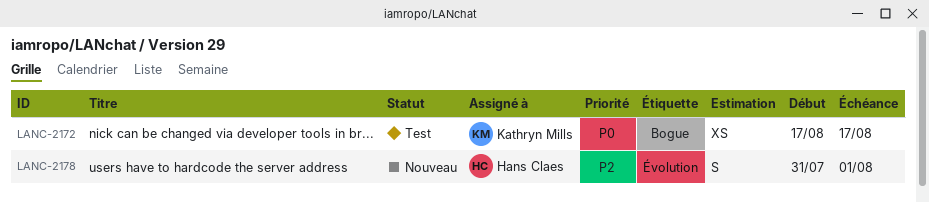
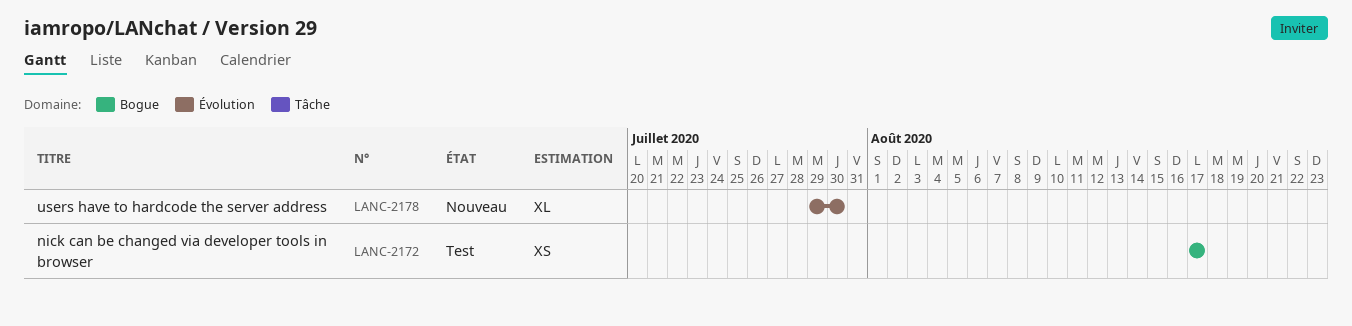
LANC-2178, estimate: S -> XL
LANC-2178, start: Jul 31 -> Jul 29
LANC-2178, due: Aug 1 -> Jul 30

